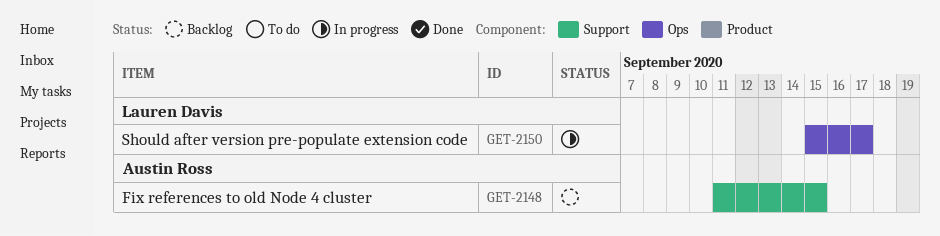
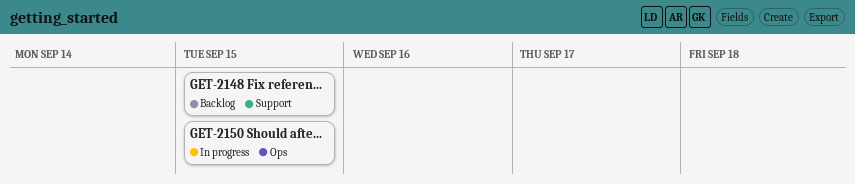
GET-2150, due: Sep 17 -> Sep 15

